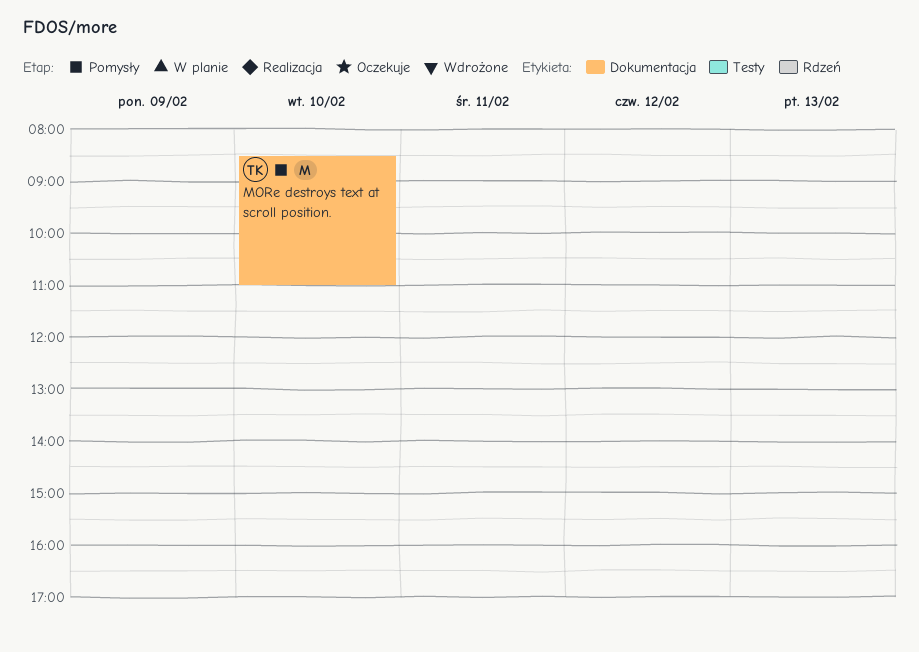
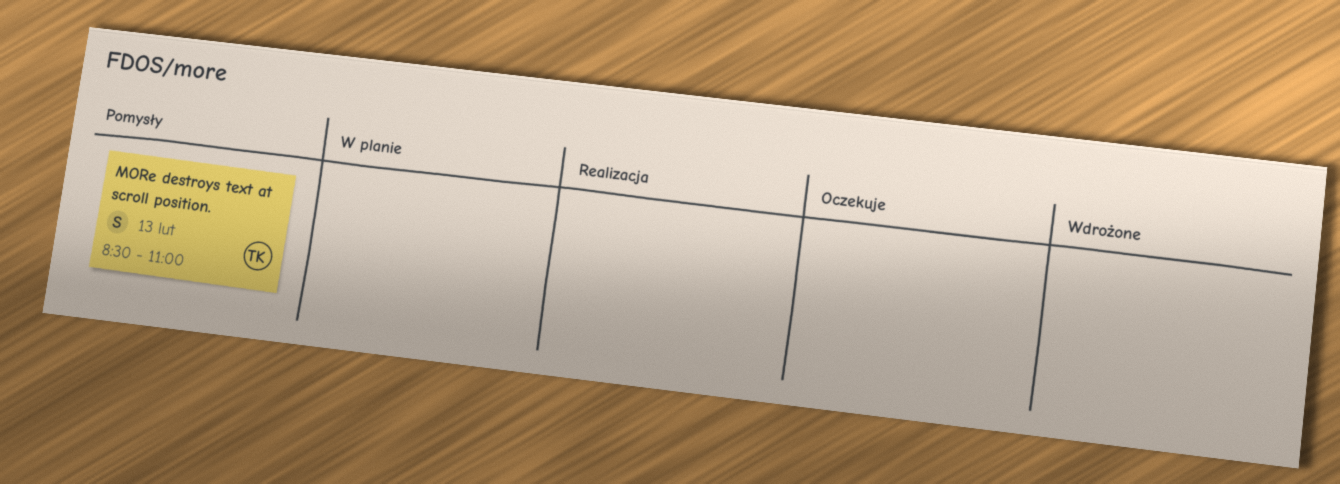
MORe destroys text at scroll position., estimate: M -> S
MORe destroys text at scroll position., day: Feb 10 -> Feb 13

